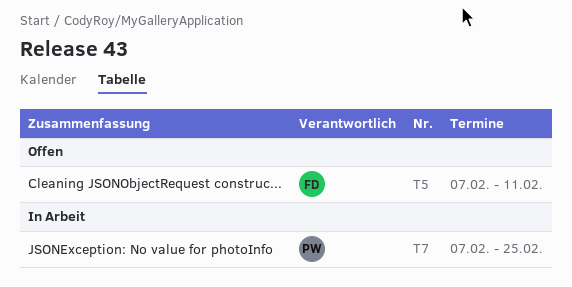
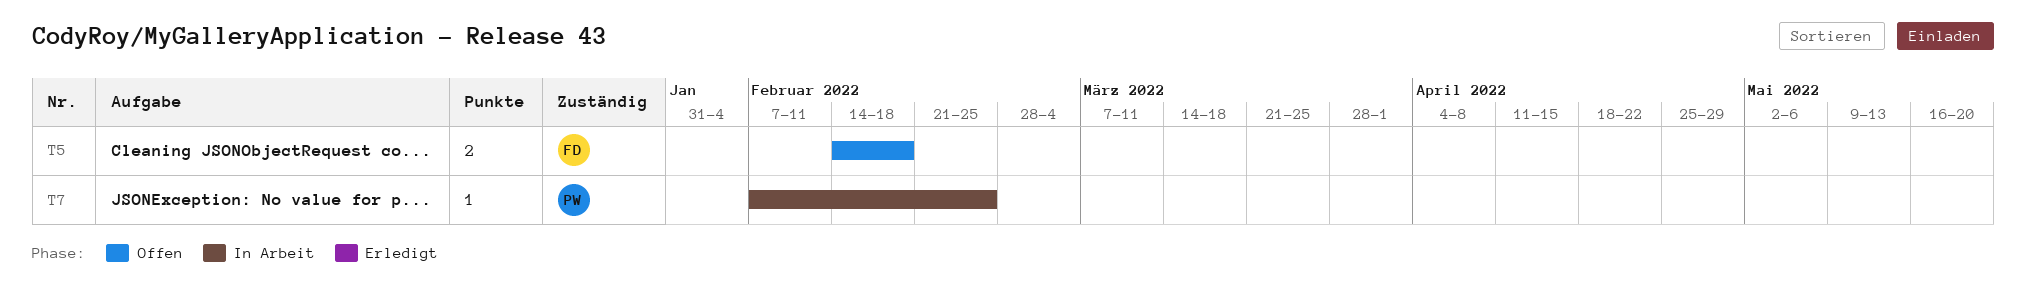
T5, start: Feb 7 -> Feb 14
T5, due: Feb 11 -> Feb 18

